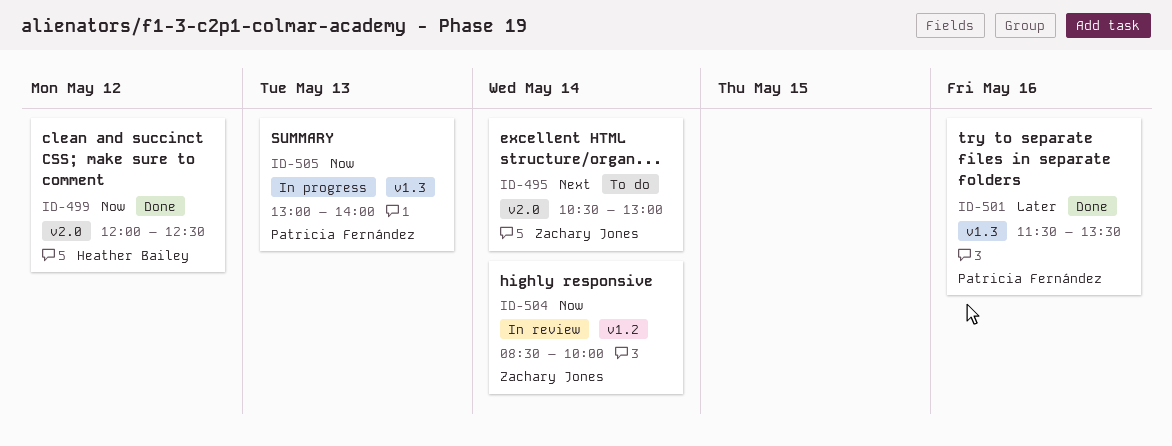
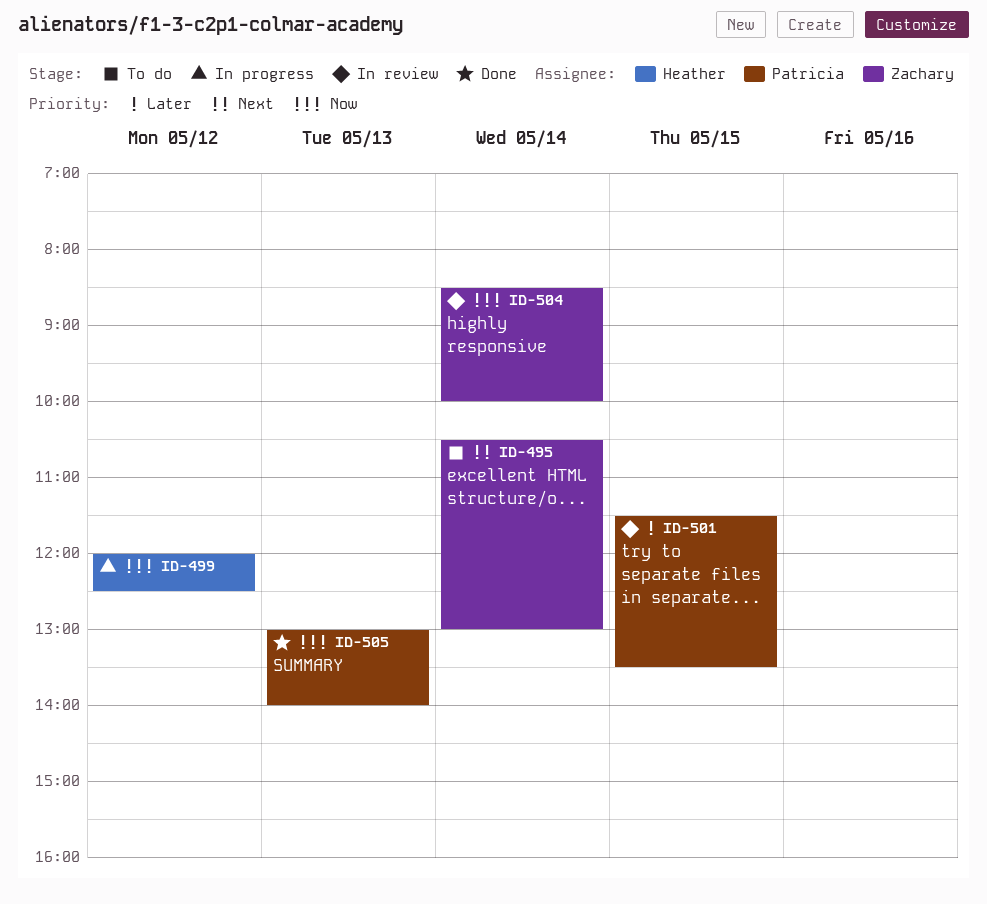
ID-499, status: Done -> In progress
ID-501, status: Done -> In review
ID-501, day: May 16 -> May 15
ID-505, status: In progress -> Done

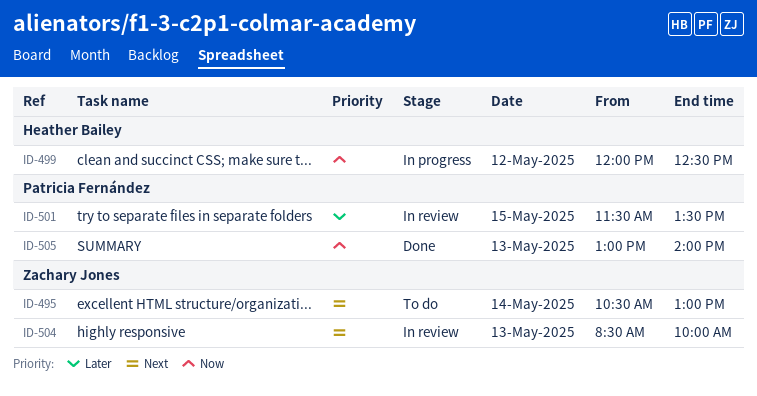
ID-504, priority: Now -> Next
ID-504, day: May 14 -> May 13

